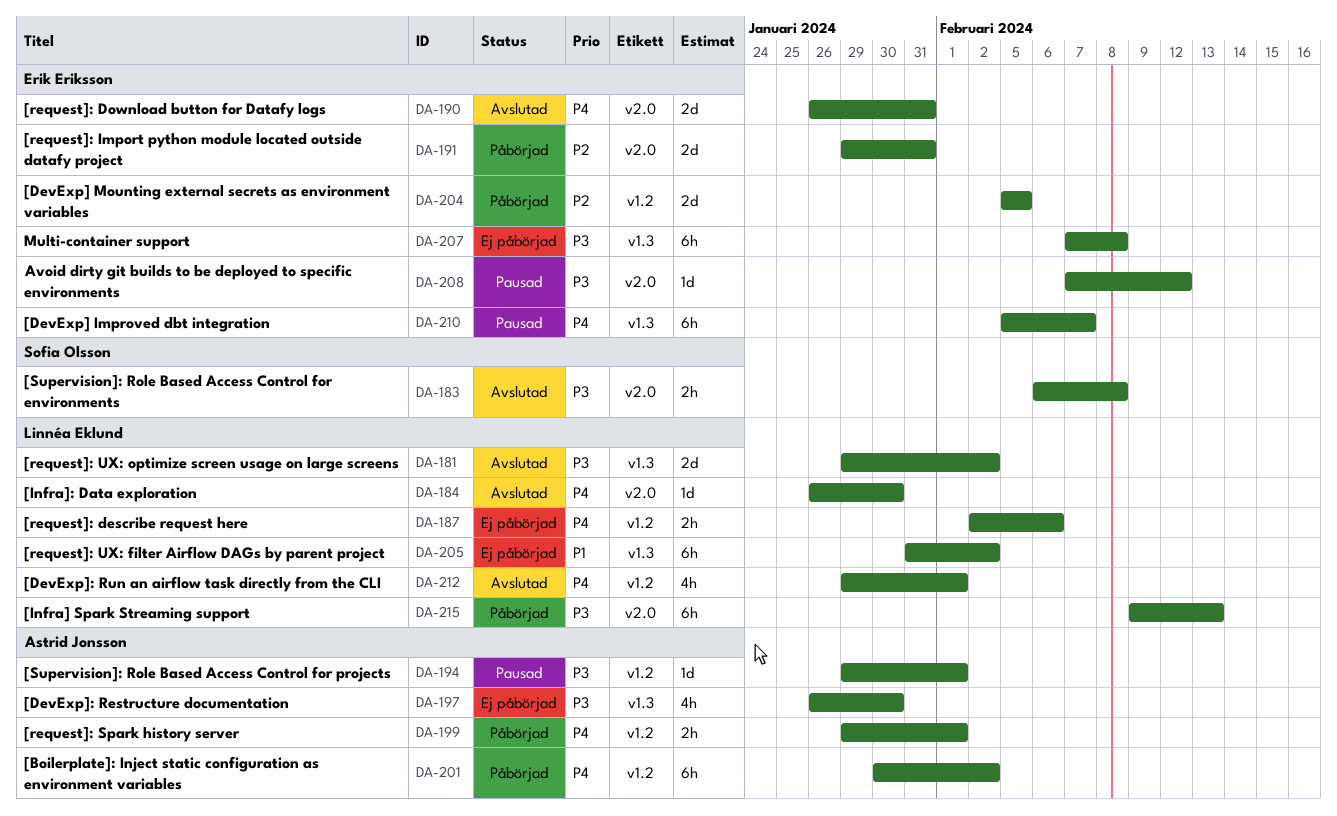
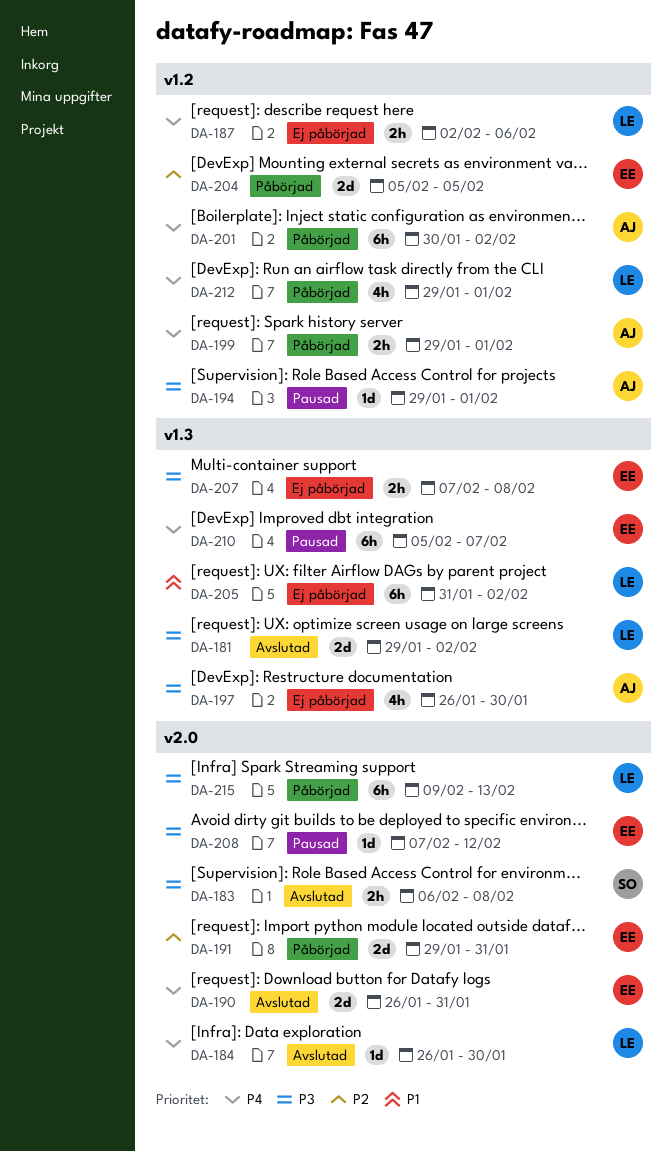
DA-207, estimate: 6h -> 2h
DA-212, status: Avslutad -> Påbörjad

